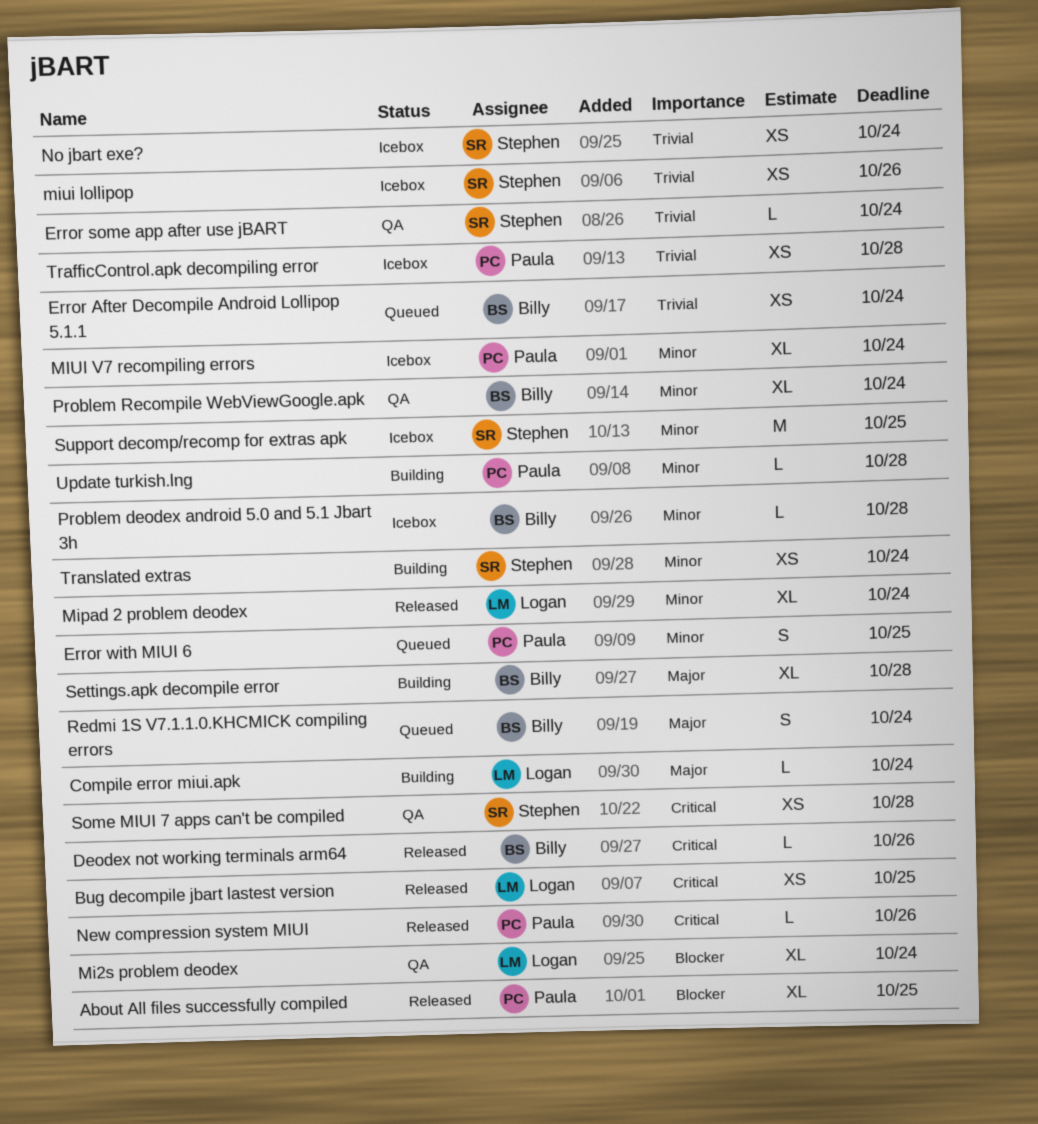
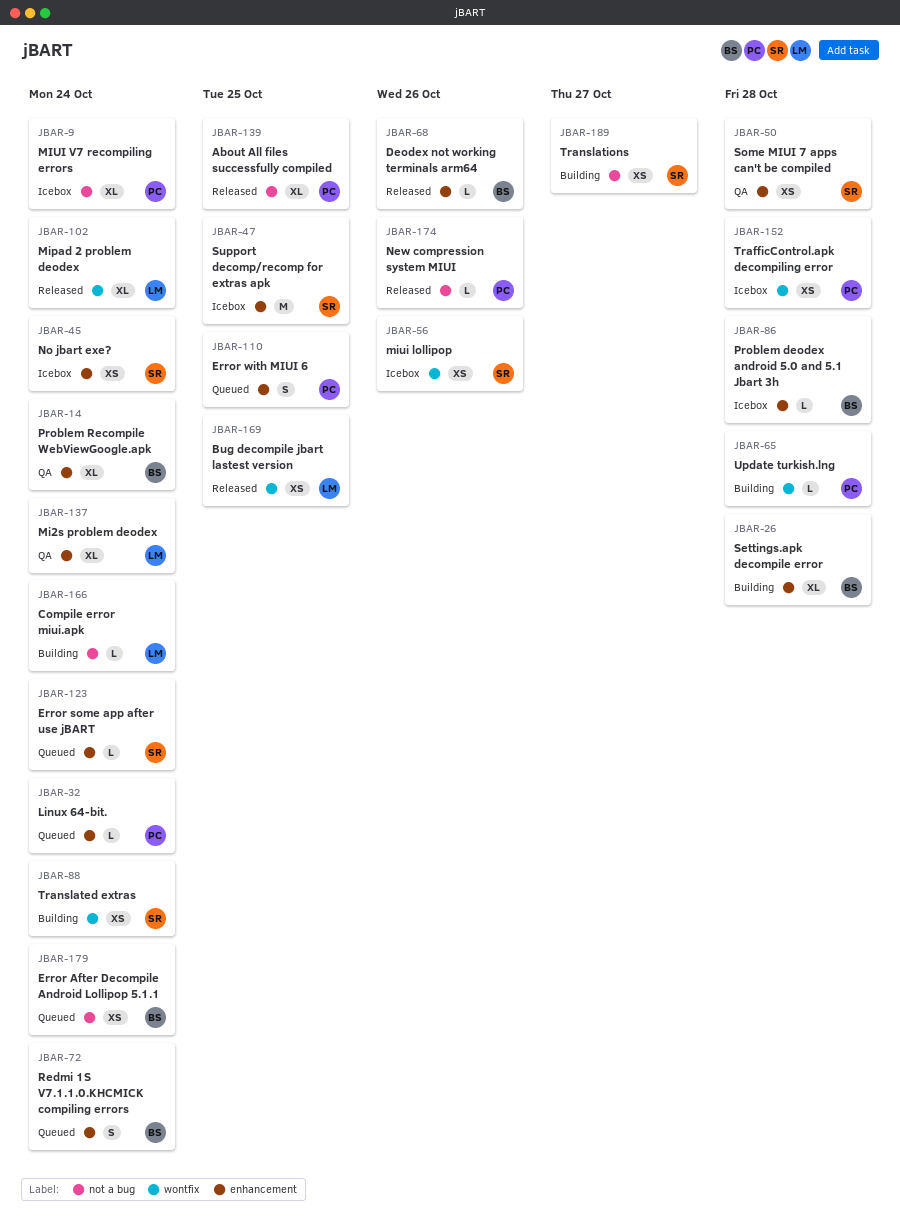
Error some app after use jBART, status: QA -> Queued
Linux 64-bit.: none -> present
Translations: none -> present

